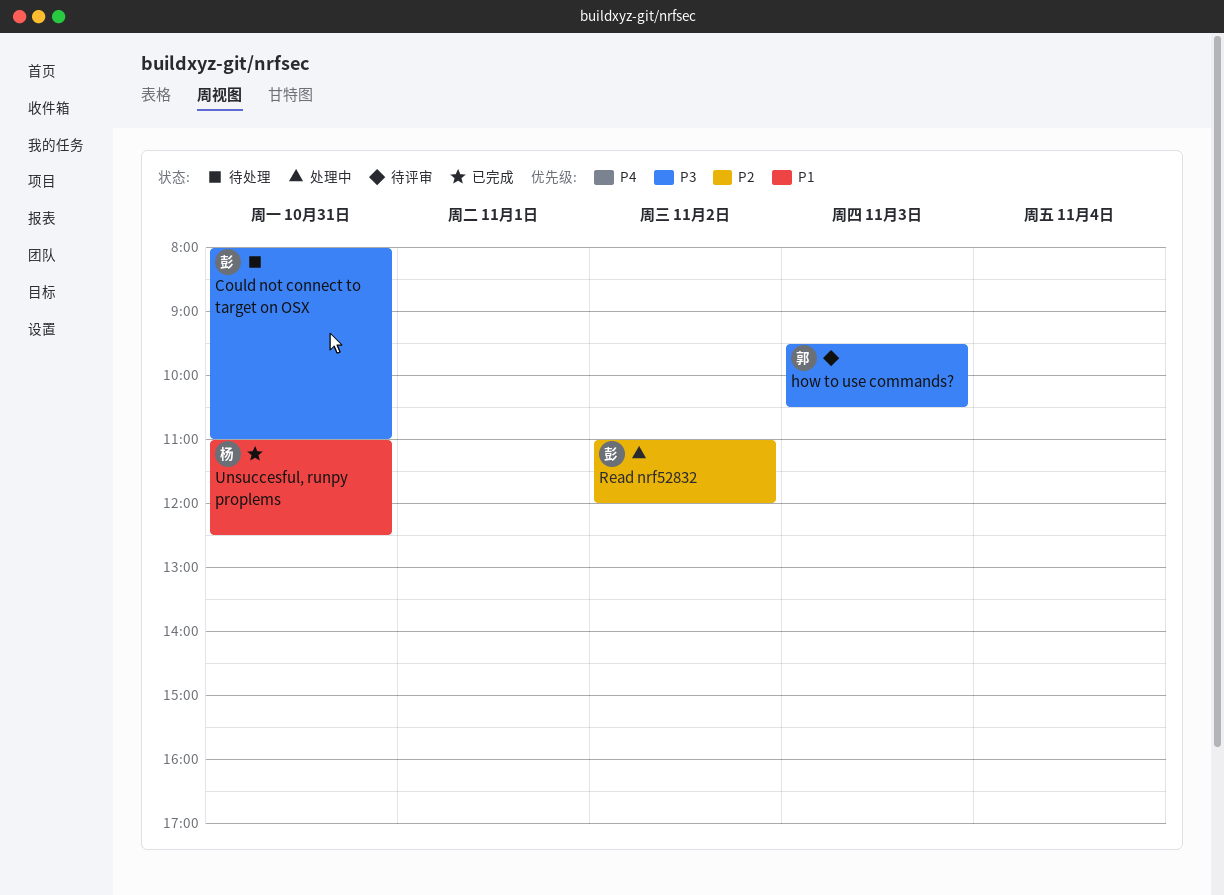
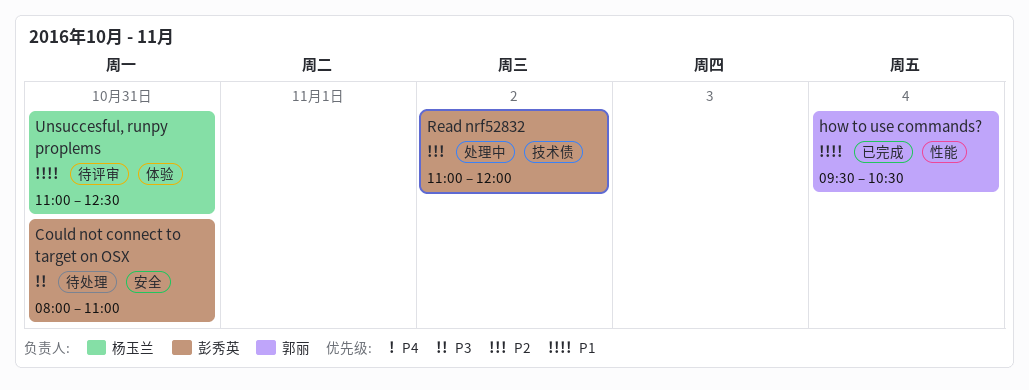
how to use commands?, status: 待评审 -> 已完成
how to use commands?, priority: P3 -> P1
how to use commands?, day: Nov 3 -> Nov 4
Unsuccesful, runpy proplems, status: 已完成 -> 待评审

